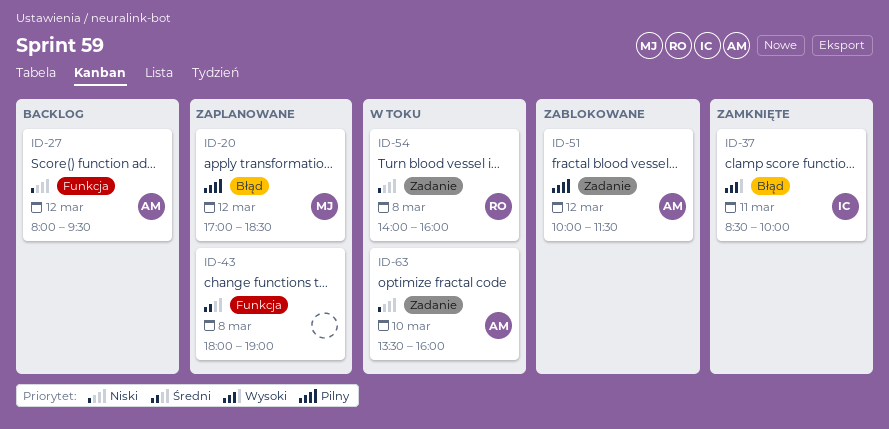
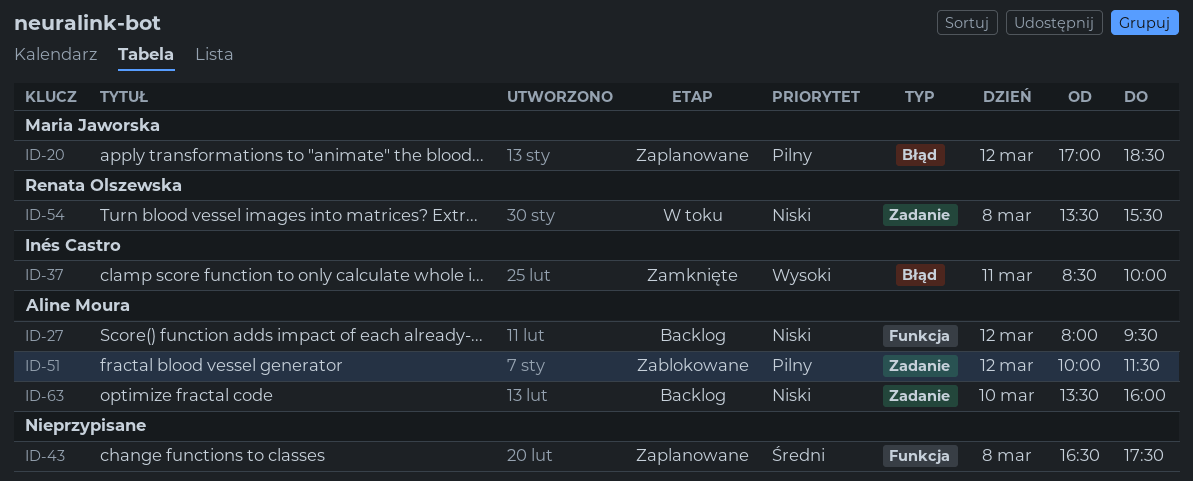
ID-43, begins: 18:00 -> 16:30
ID-43, ends: 19:00 -> 17:30
ID-54, begins: 14:00 -> 13:30
ID-54, ends: 16:00 -> 15:30
ID-63, status: W toku -> Backlog

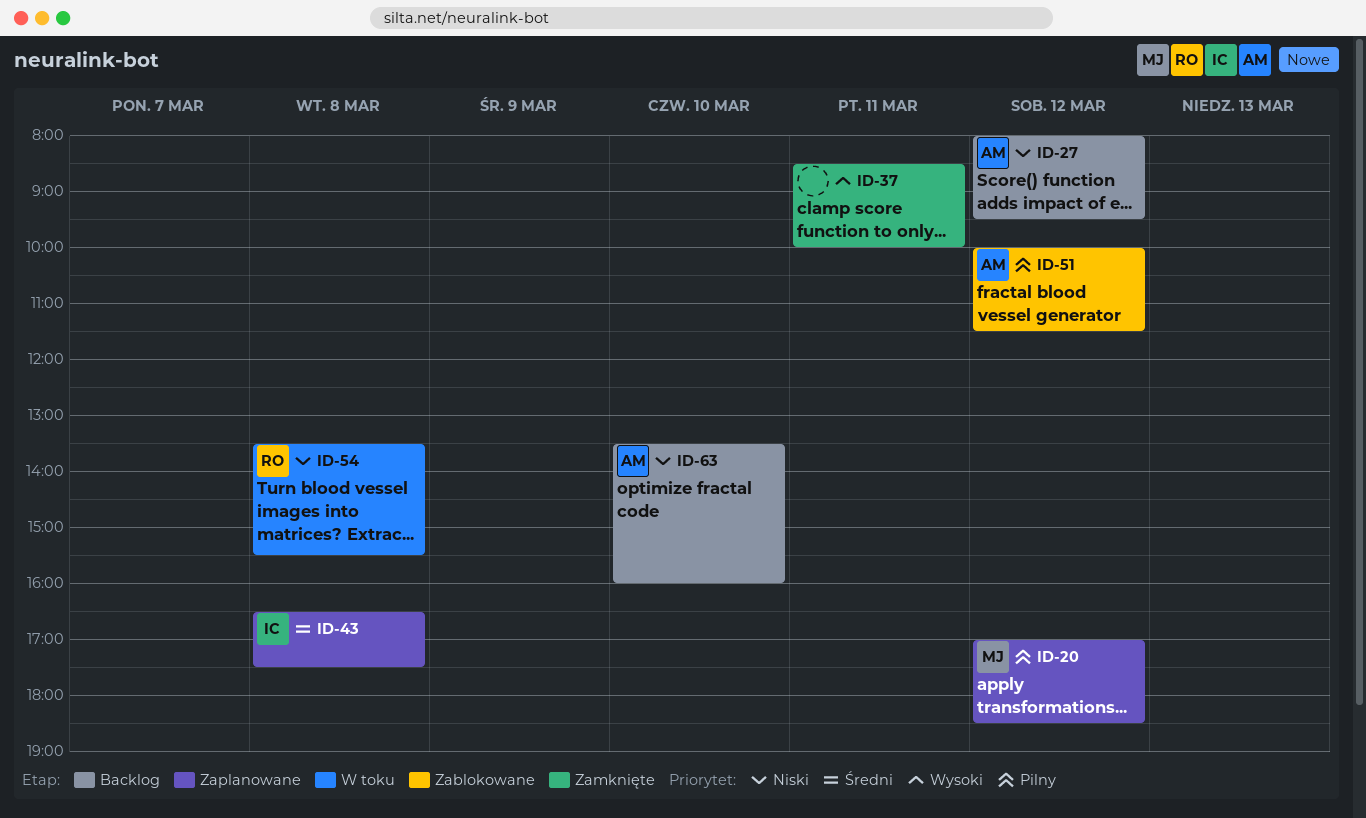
ID-37, owner: Inés Castro -> none
ID-43, owner: none -> Inés Castro

